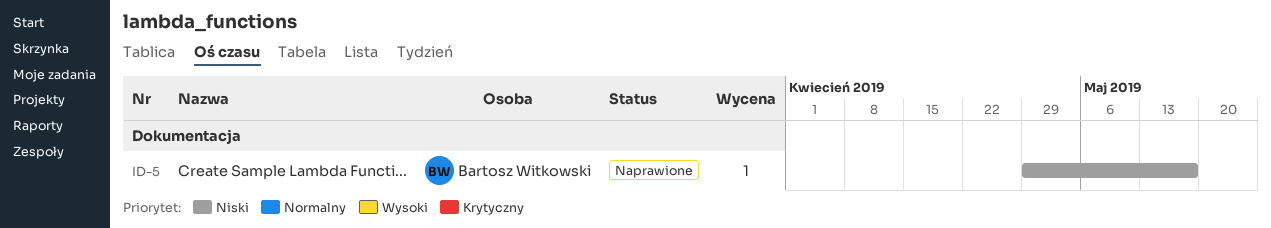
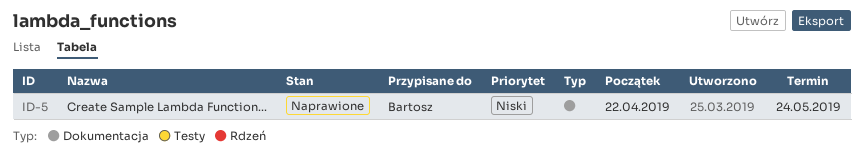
ID-5, start: Apr 29 -> Apr 22
ID-5, due: May 17 -> May 24

